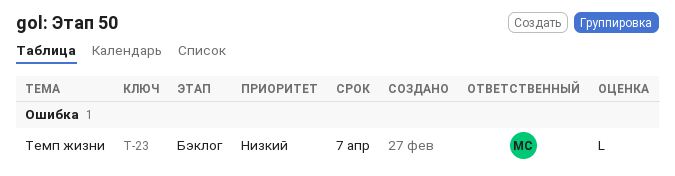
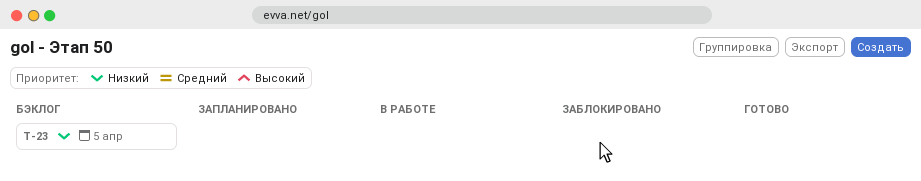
T-23, due: Apr 7 -> Apr 5

